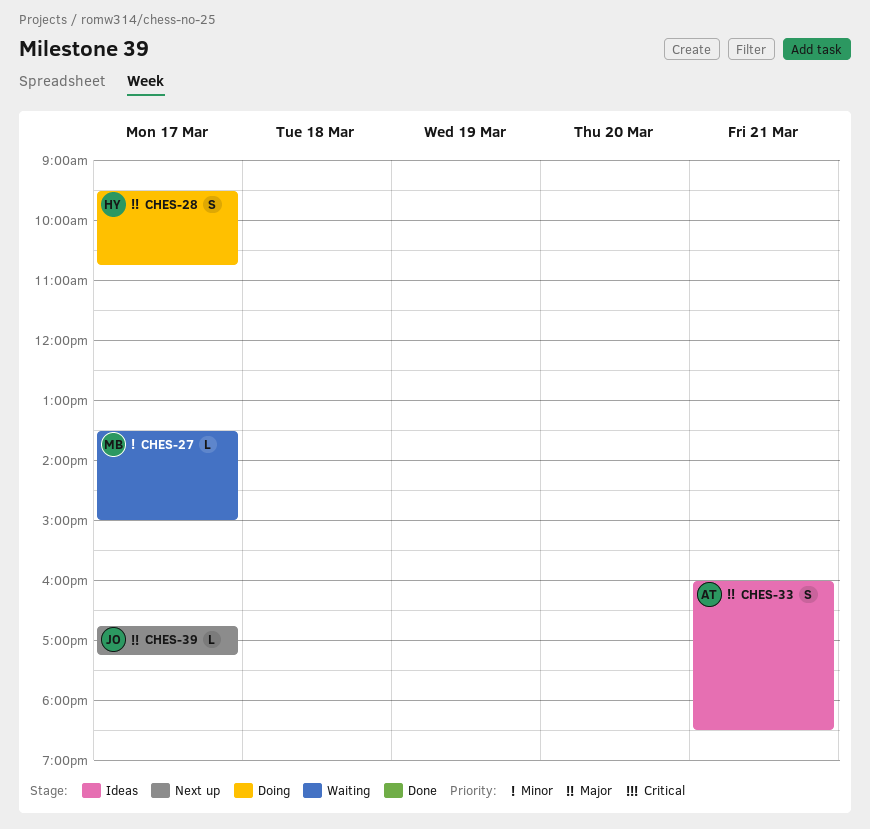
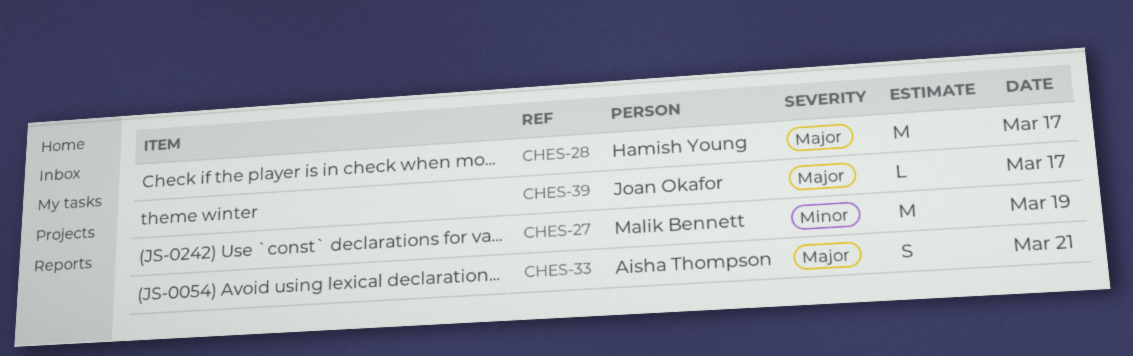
CHES-27, estimate: L -> M
CHES-27, day: Mar 17 -> Mar 19
CHES-28, estimate: S -> M

